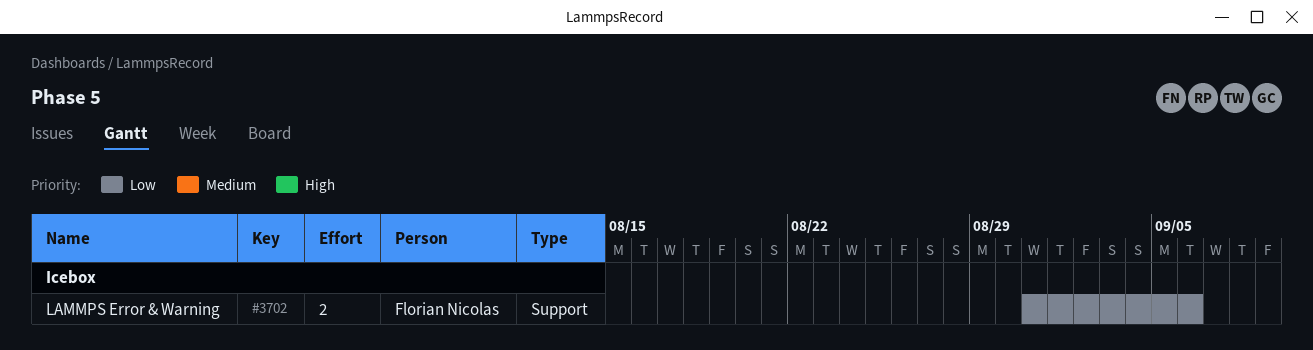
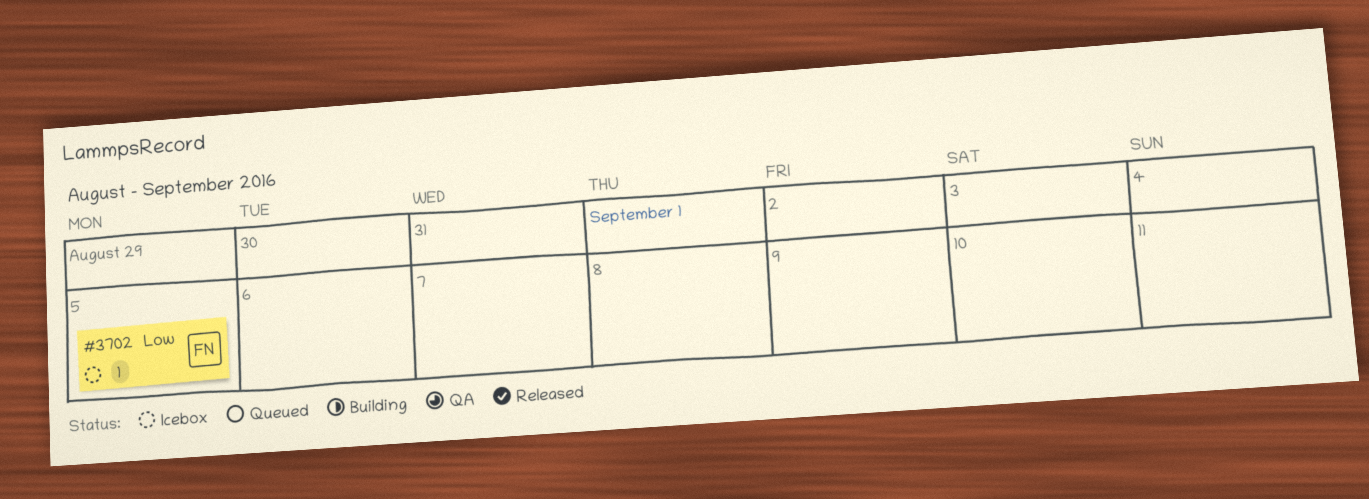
#3702, estimate: 2 -> 1
#3702, due: Sep 6 -> Sep 5

